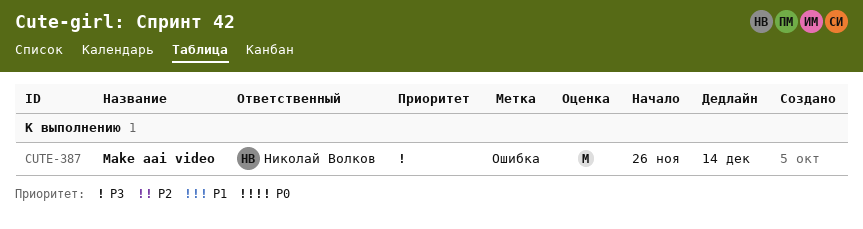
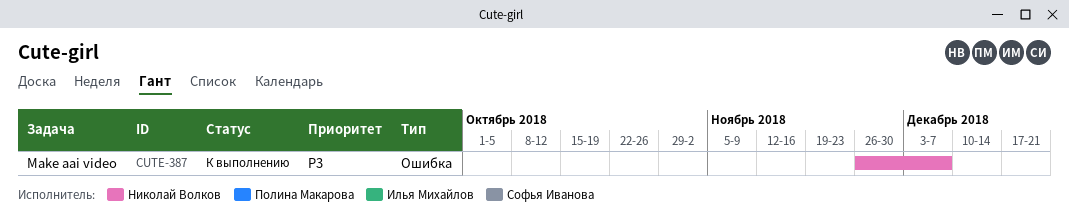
CUTE-387, due: Dec 14 -> Dec 7

